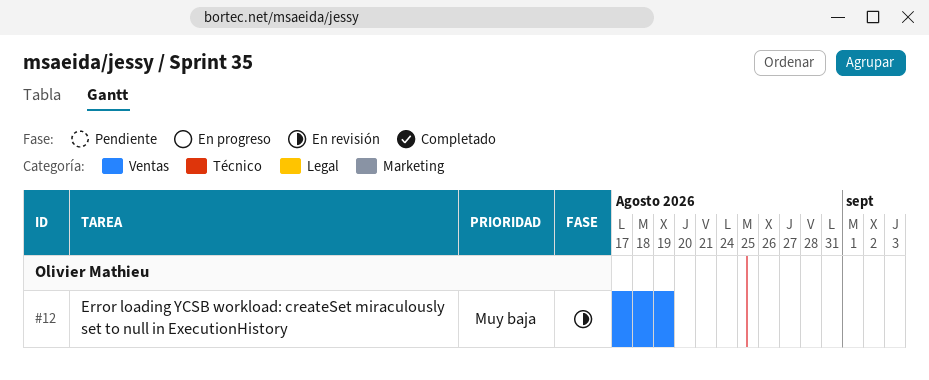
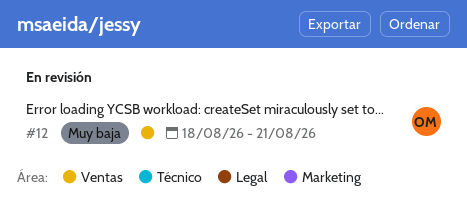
#12, start: Aug 17 -> Aug 18
#12, due: Aug 19 -> Aug 21

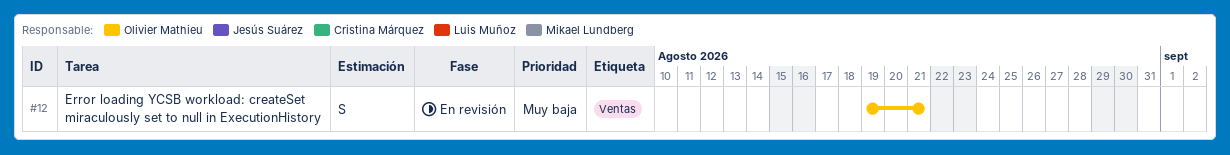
#12, start: Aug 18 -> Aug 19

